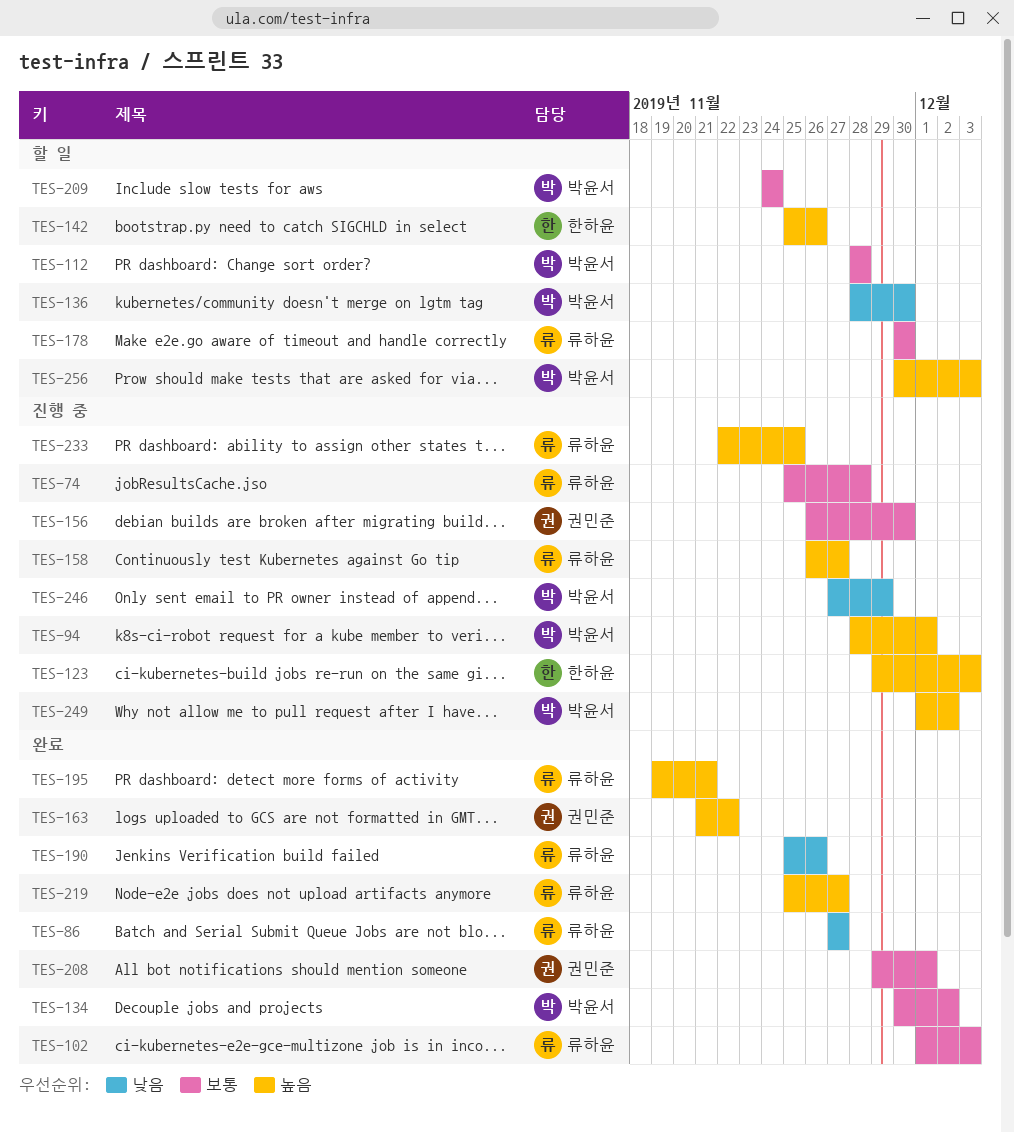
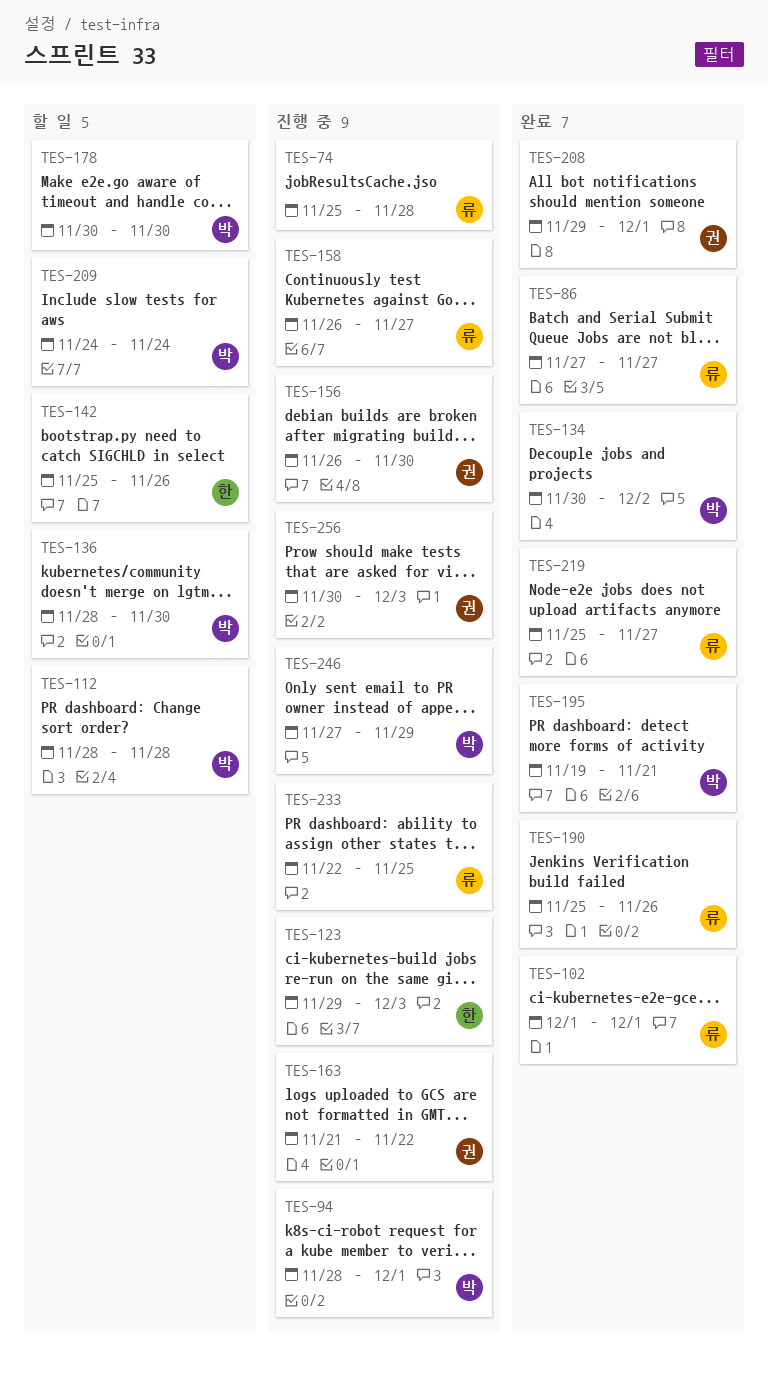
TES-102, due: Dec 3 -> Dec 1
TES-163, status: 완료 -> 진행 중
TES-178, owner: 류하윤 -> 박윤서
TES-195, owner: 류하윤 -> 박윤서
TES-249: present -> none
TES-256, status: 할 일 -> 진행 중
TES-256, owner: 박윤서 -> 권민준

